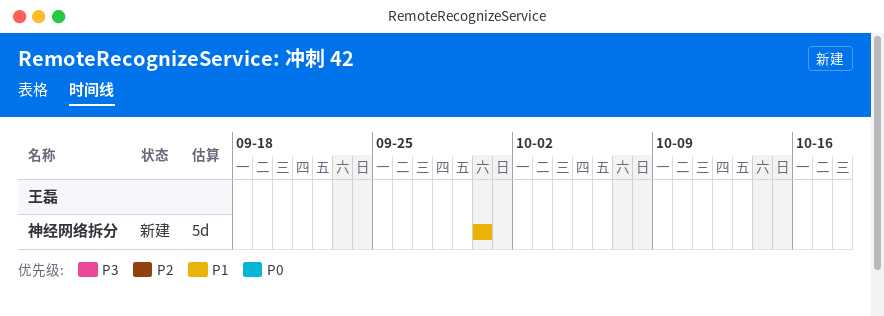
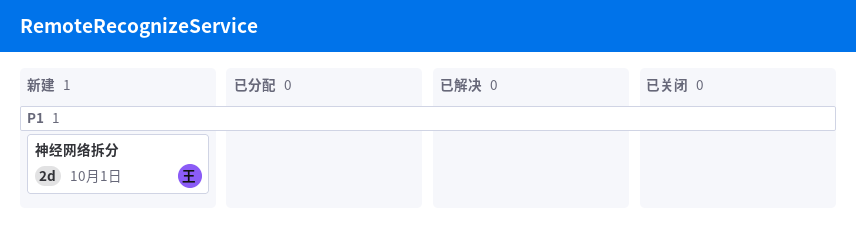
神经网络拆分, estimate: 5d -> 2d
神经网络拆分, due: Sep 30 -> Oct 1

